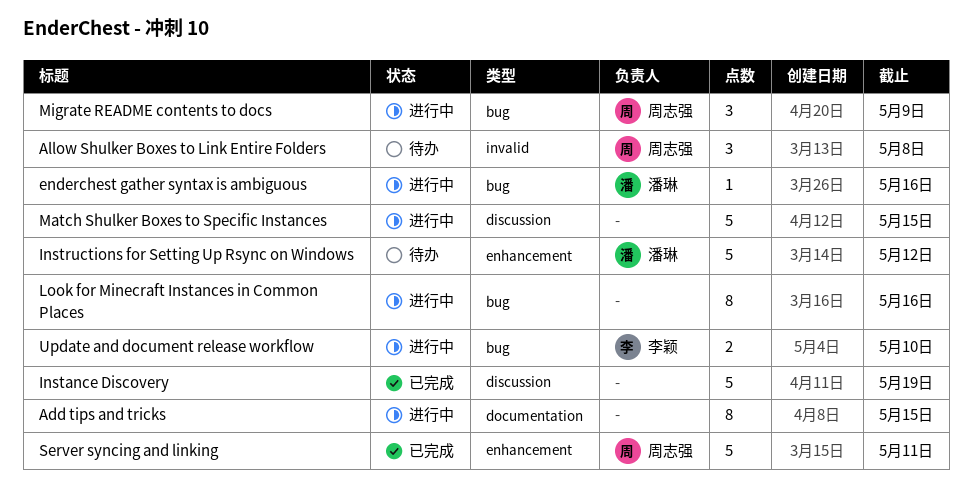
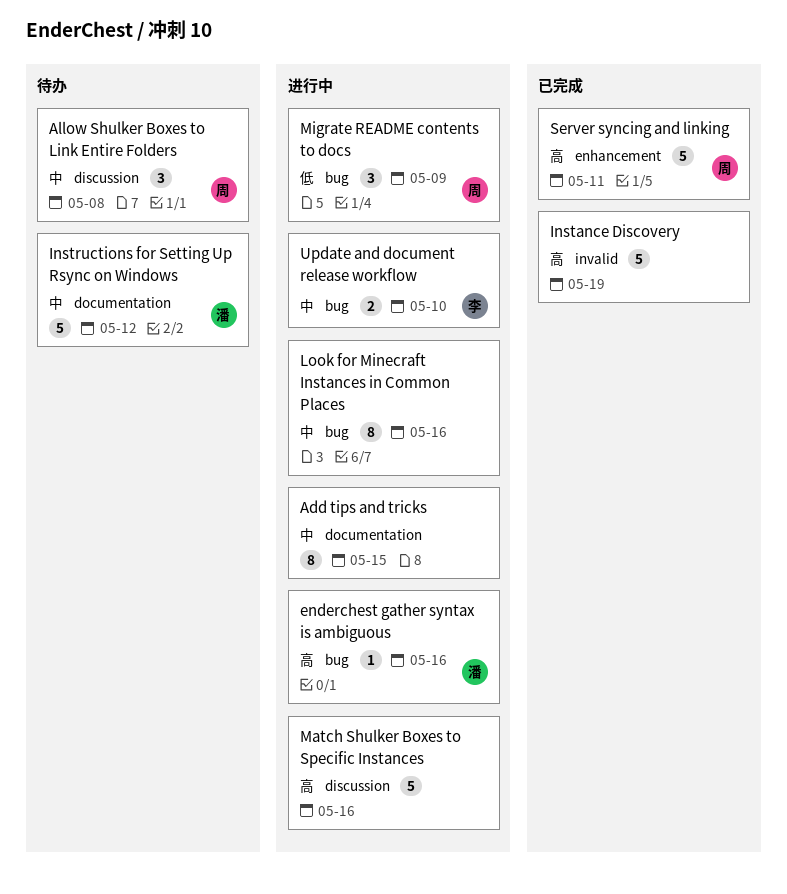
Allow Shulker Boxes to Link Entire Folders, label: invalid -> discussion
Instance Discovery, label: discussion -> invalid
Instructions for Setting Up Rsync on Windows, label: enhancement -> documentation
Match Shulker Boxes to Specific Instances, due: May 15 -> May 16

